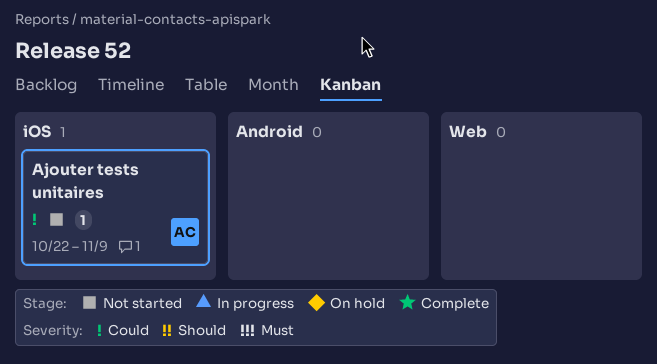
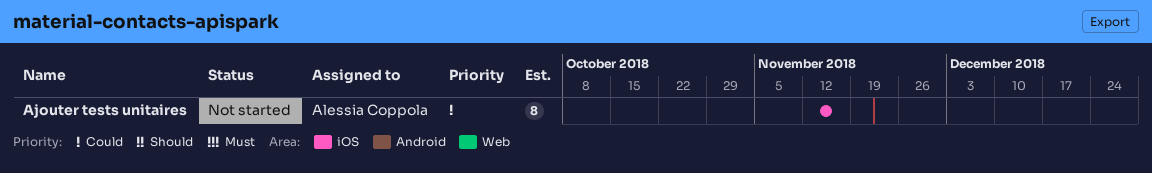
Ajouter tests unitaires, estimate: 1 -> 8
Ajouter tests unitaires, start: Oct 22 -> Nov 12
Ajouter tests unitaires, due: Nov 9 -> Nov 16

